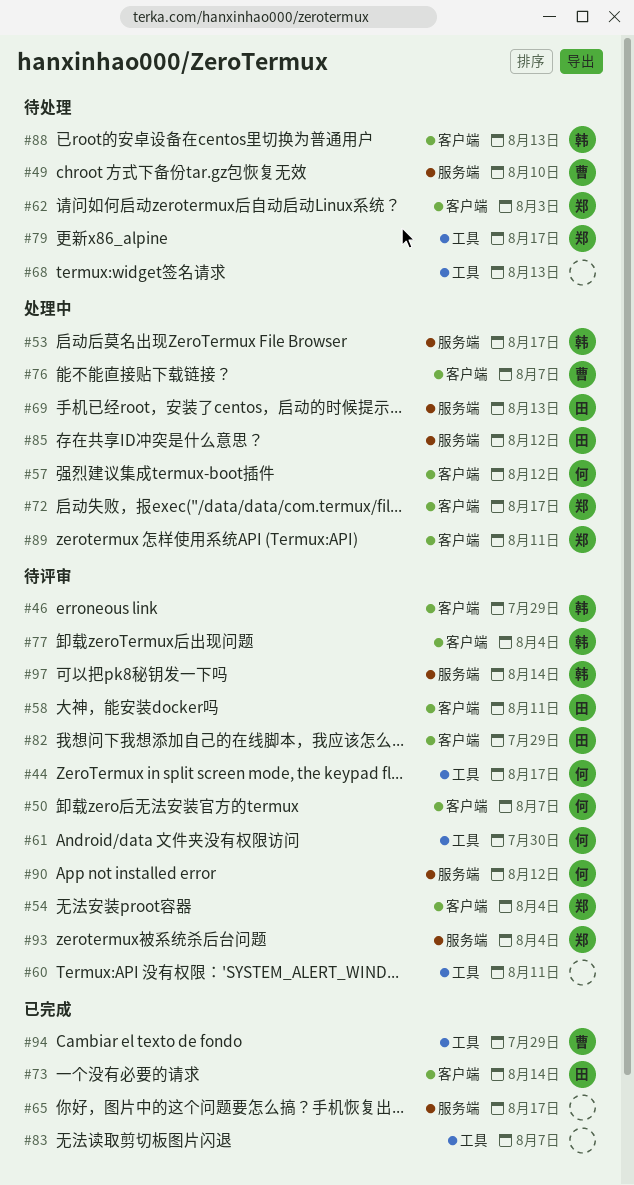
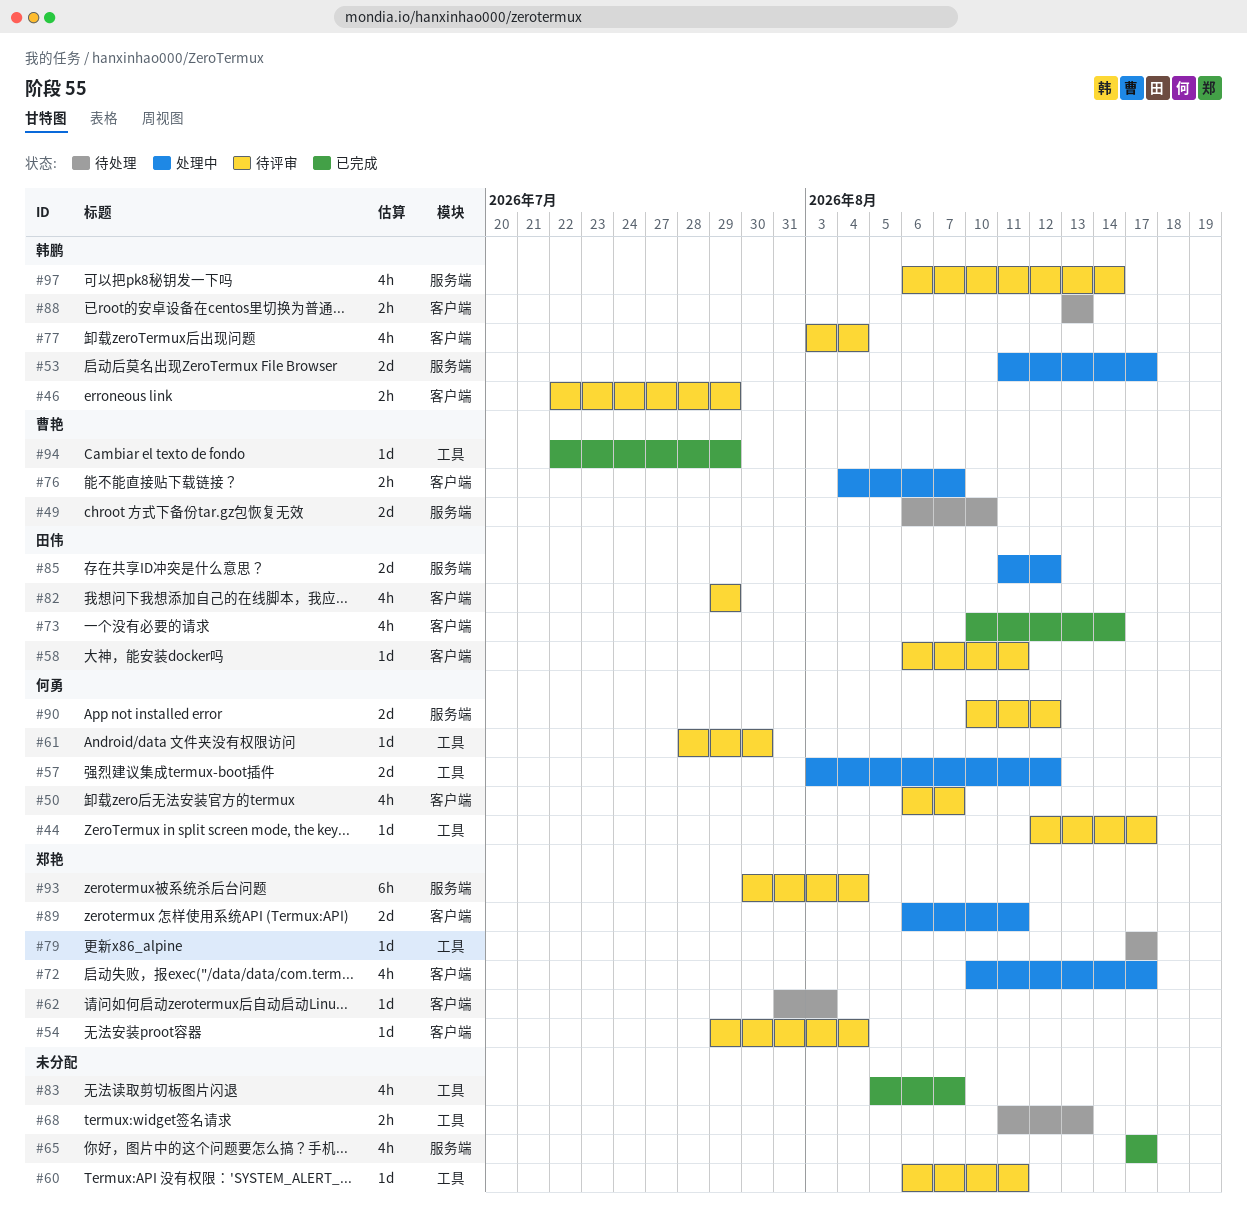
#57, label: 客户端 -> 工具
#69: present -> none

